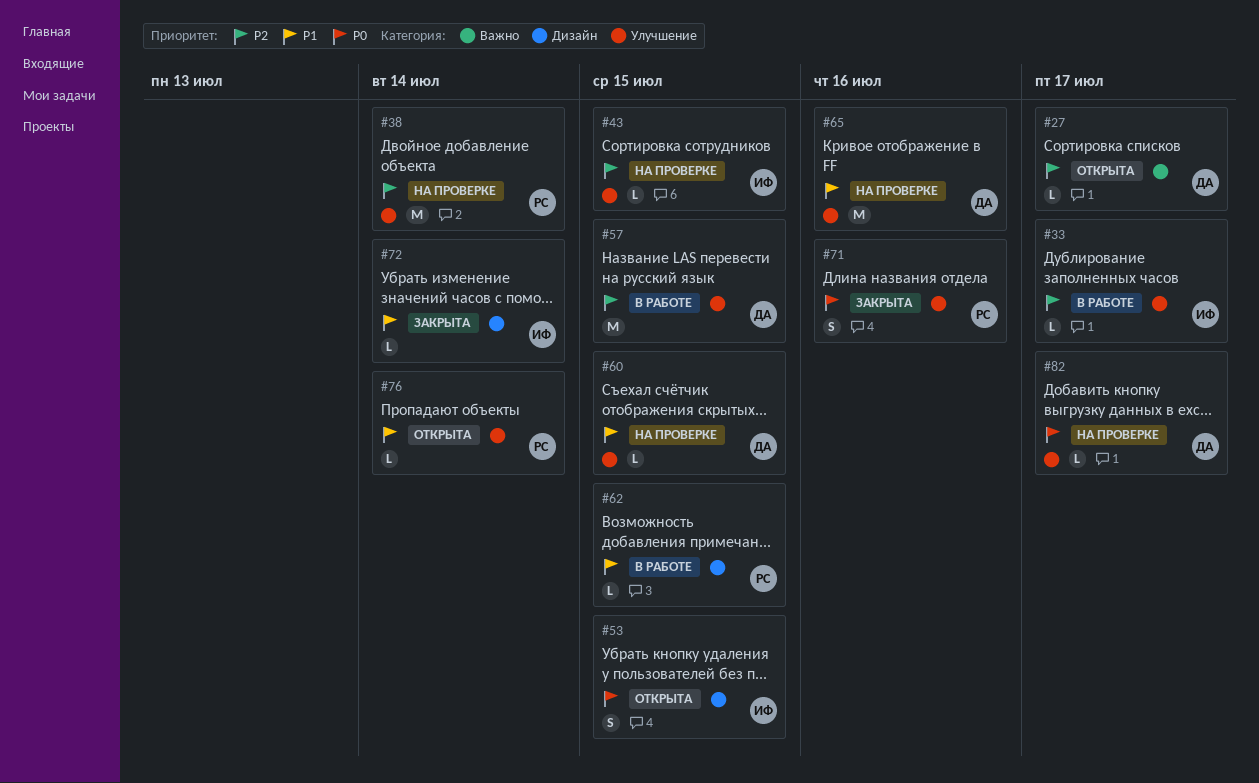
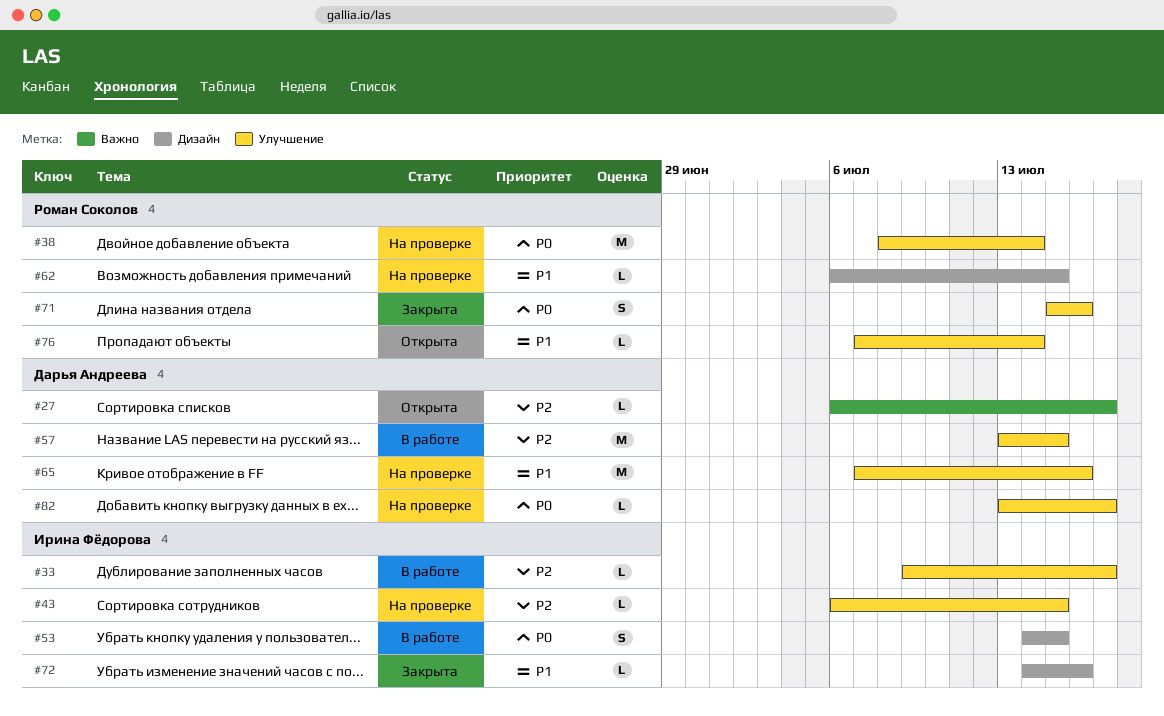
#38, priority: P2 -> P0
#53, status: Открыта -> В работе
#60: present -> none
#62, status: В работе -> На проверке
#72, due: Jul 14 -> Jul 16

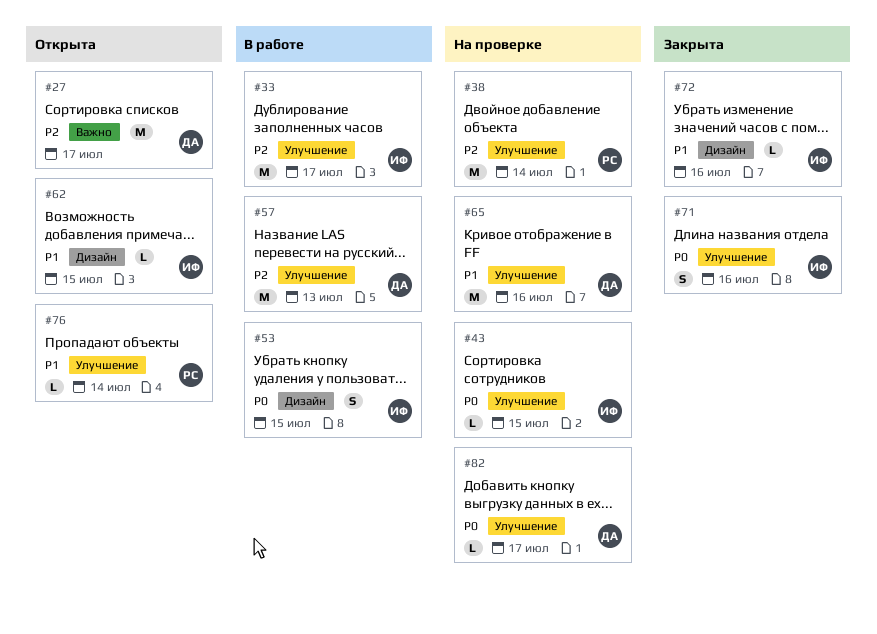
#27, estimate: L -> M
#33, estimate: L -> M
#38, priority: P0 -> P2
#43, priority: P2 -> P0
#57, due: Jul 15 -> Jul 13
#62, status: На проверке -> Открыта
#62, owner: Роман Соколов -> Ирина Фёдорова
#71, owner: Роман Соколов -> Ирина Фёдорова

